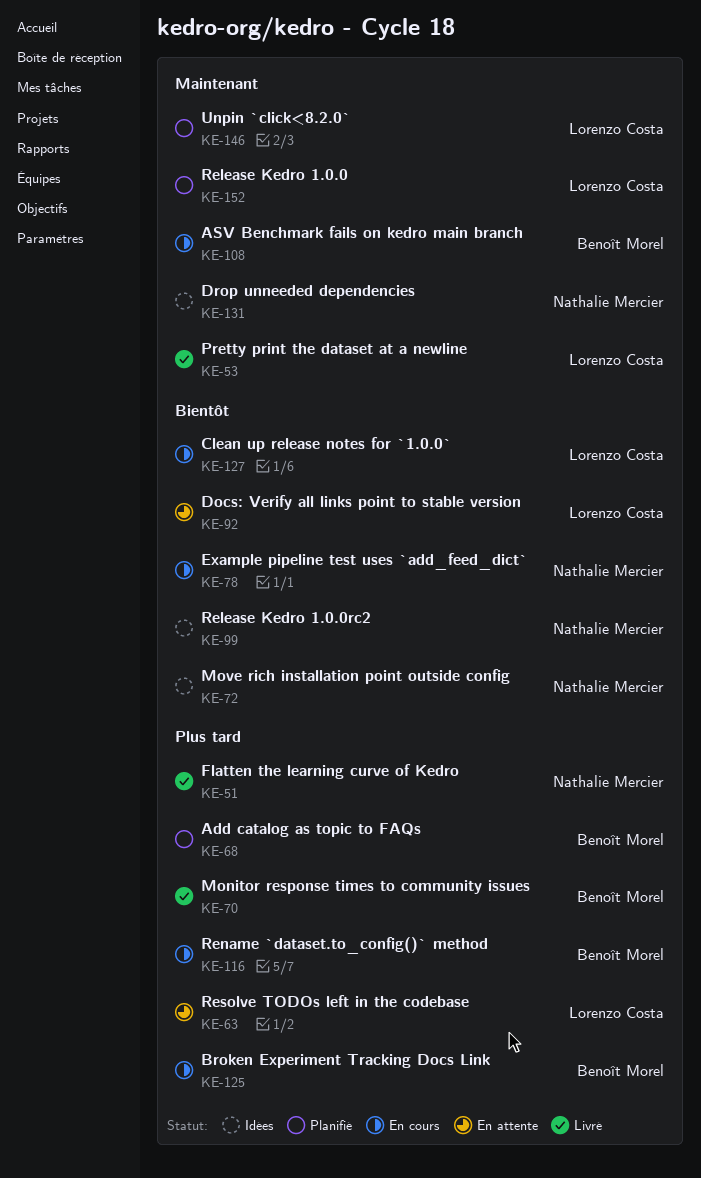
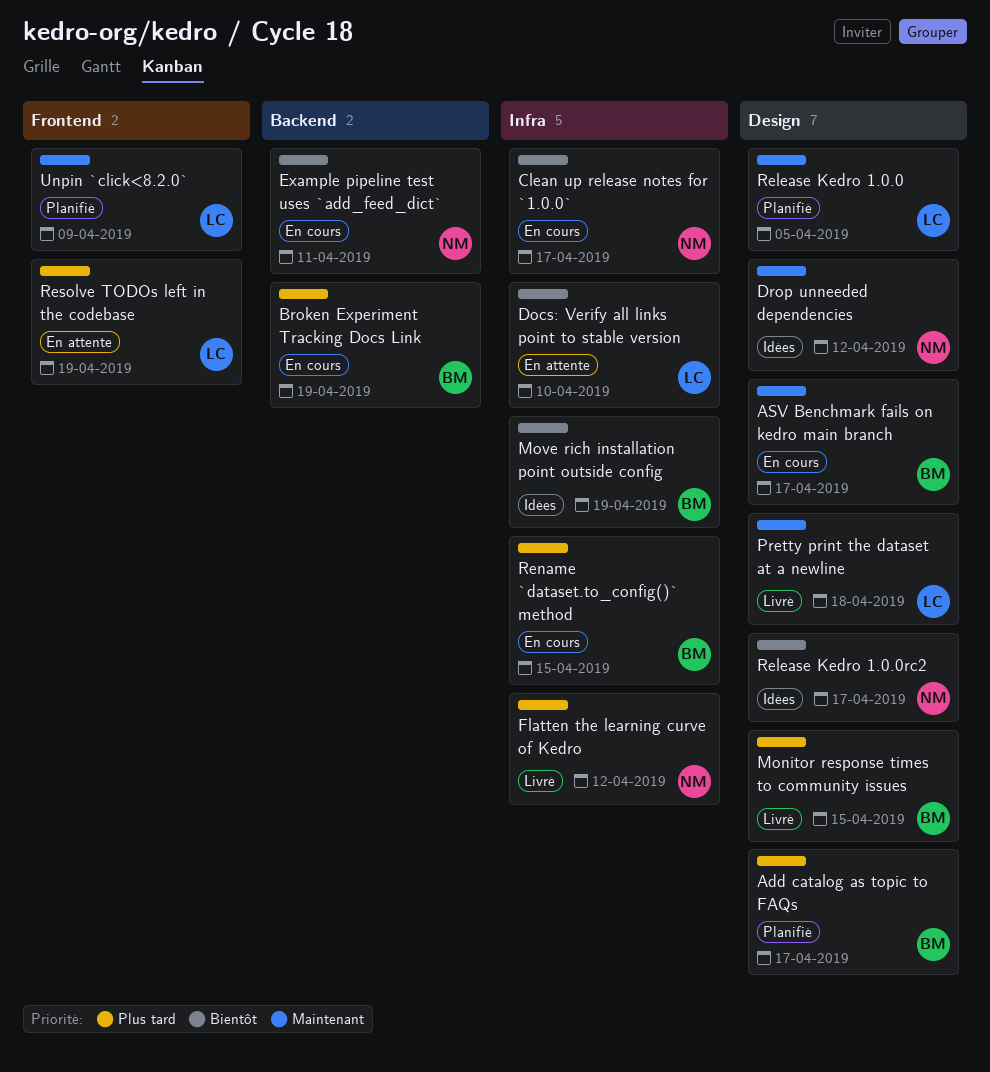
Clean up release notes for `1.0.0`, owner: Lorenzo Costa -> Nathalie Mercier
Move rich installation point outside config, owner: Nathalie Mercier -> Benoît Morel

